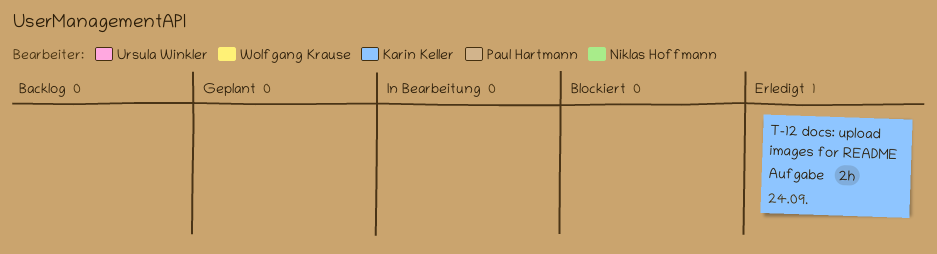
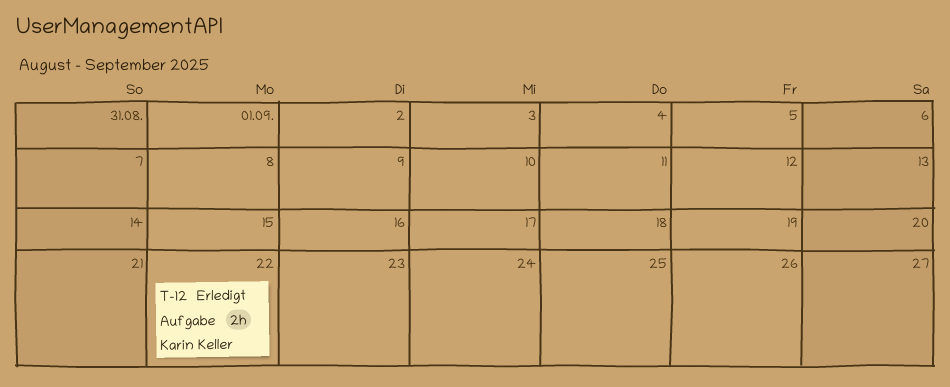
T-12, due: Sep 24 -> Sep 22

